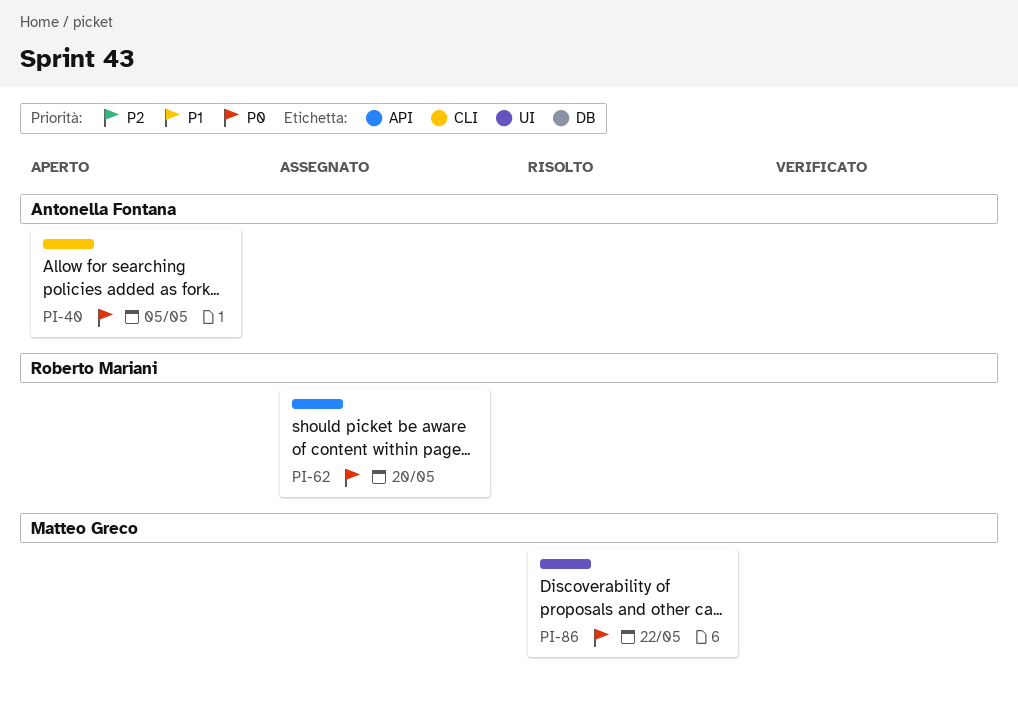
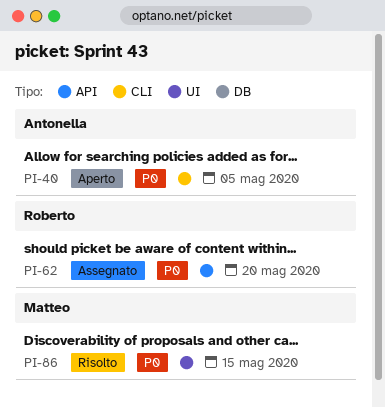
PI-86, due: May 22 -> May 15

